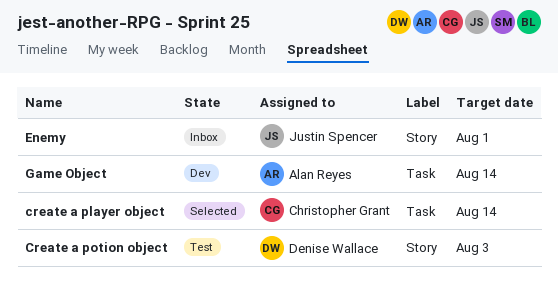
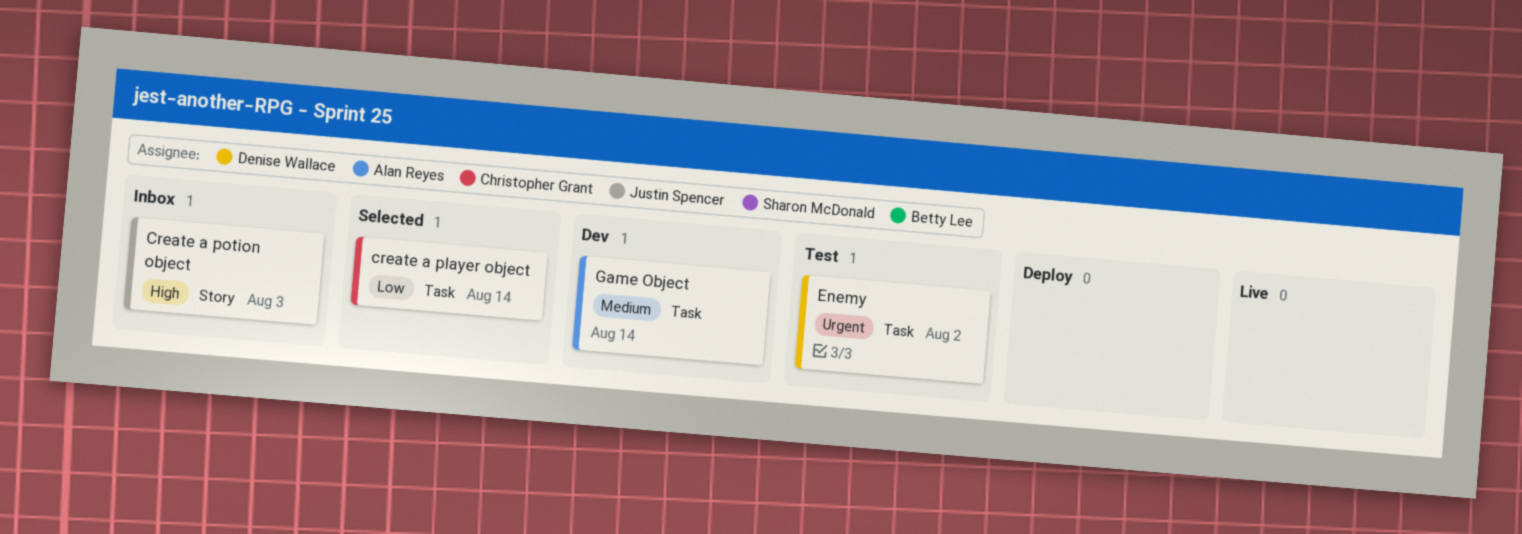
Create a potion object, status: Test -> Inbox
Create a potion object, owner: Denise Wallace -> Justin Spencer
Enemy, status: Inbox -> Test
Enemy, owner: Justin Spencer -> Denise Wallace
Enemy, label: Story -> Task
Enemy, due: Aug 1 -> Aug 2

